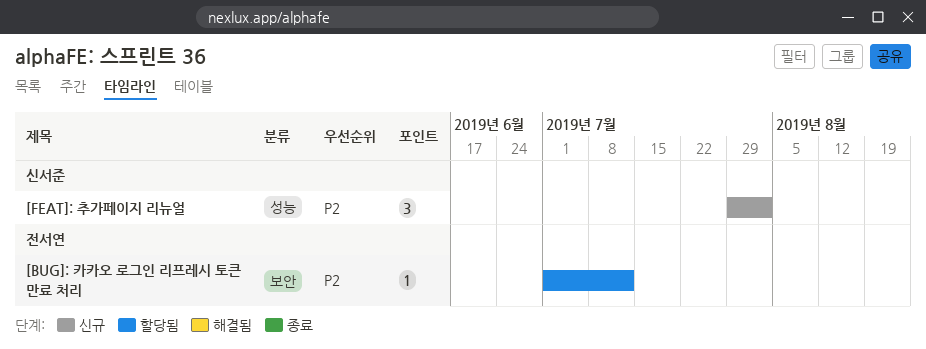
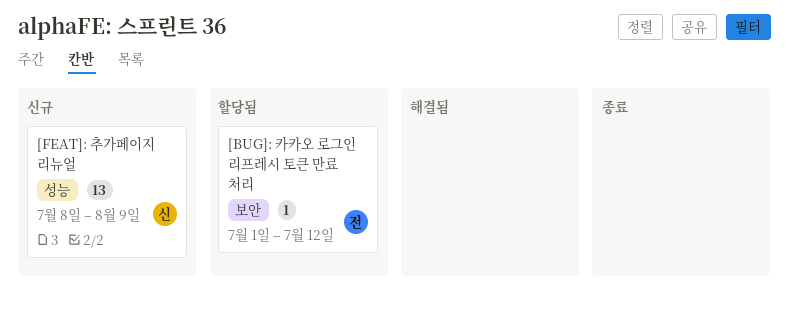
[FEAT]: 추가페이지 리뉴얼, estimate: 3 -> 13
[FEAT]: 추가페이지 리뉴얼, start: Jul 29 -> Jul 8
[FEAT]: 추가페이지 리뉴얼, due: Aug 2 -> Aug 9

